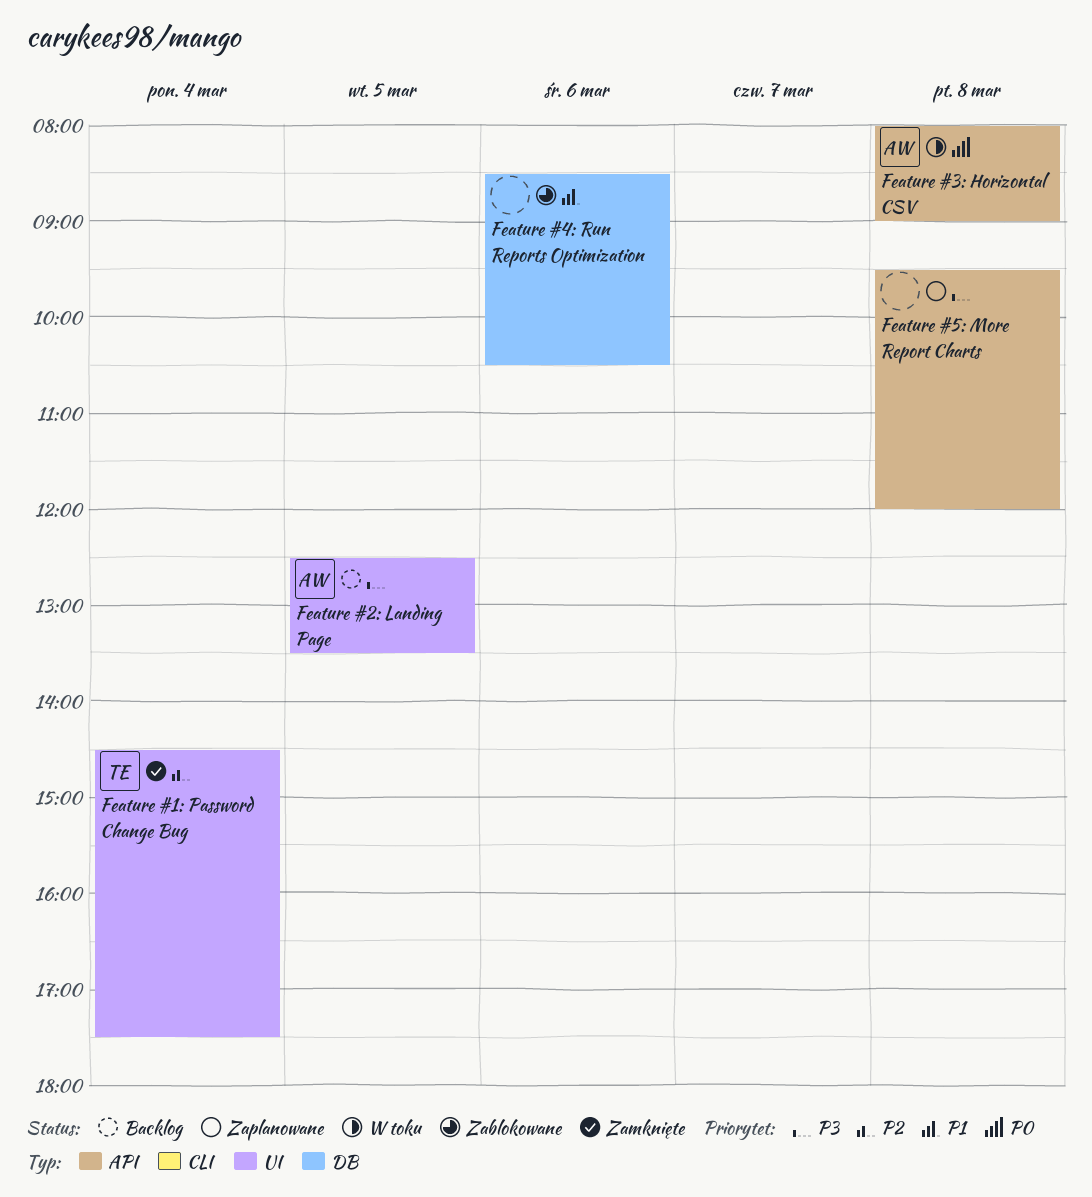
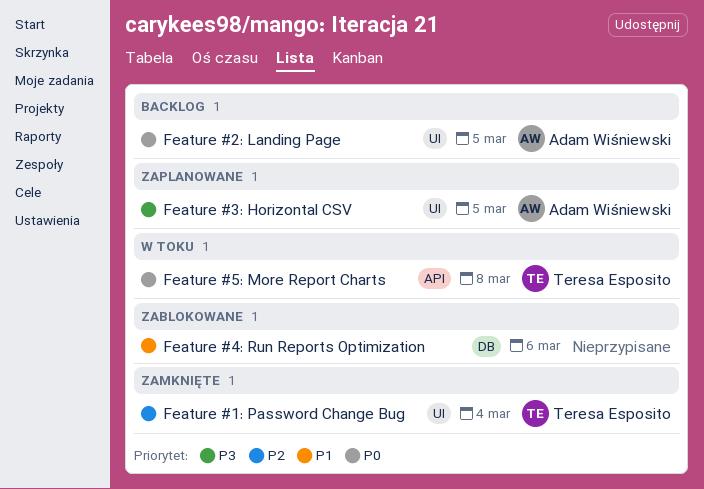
Feature #2: Landing Page, priority: P3 -> P0
Feature #3: Horizontal CSV, status: W toku -> Zaplanowane
Feature #3: Horizontal CSV, priority: P0 -> P3
Feature #3: Horizontal CSV, label: API -> UI
Feature #3: Horizontal CSV, day: Mar 8 -> Mar 5
Feature #5: More Report Charts, status: Zaplanowane -> W toku
Feature #5: More Report Charts, owner: none -> Teresa Esposito
Feature #5: More Report Charts, priority: P3 -> P0

